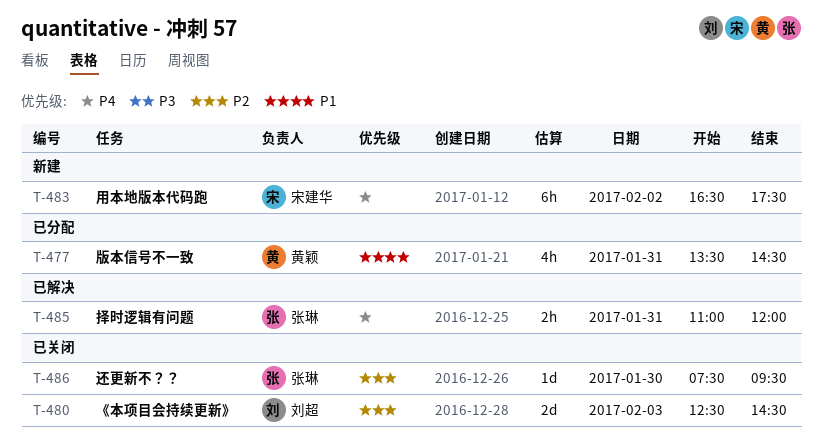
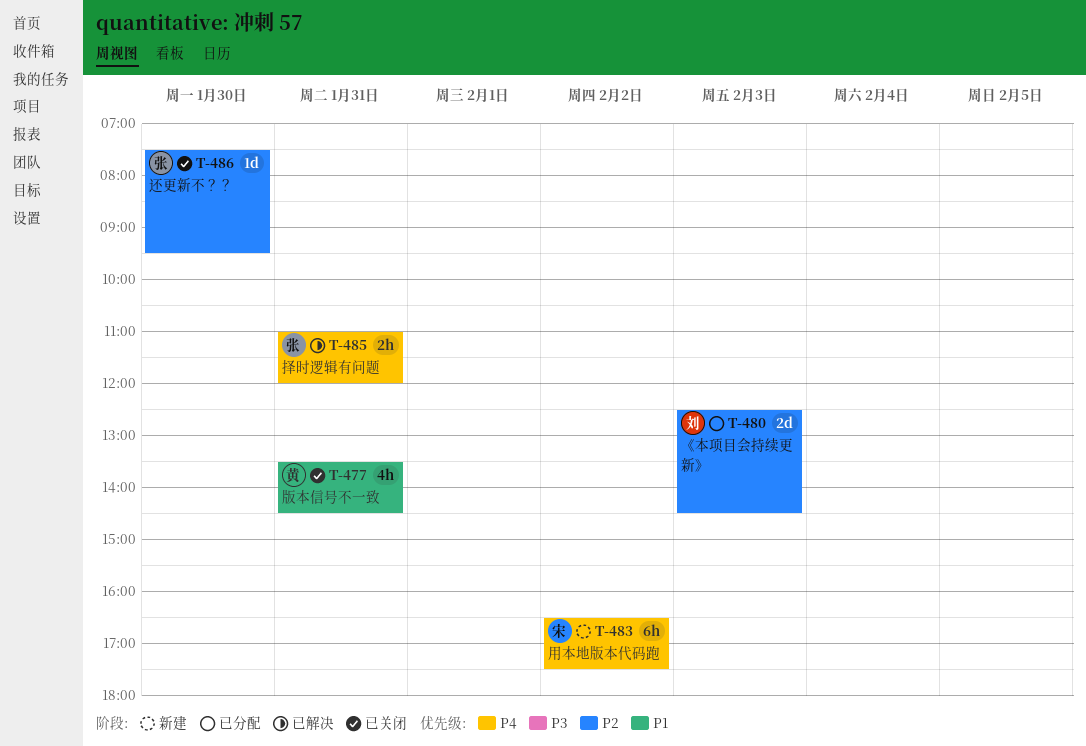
T-477, status: 已分配 -> 已关闭
T-480, status: 已关闭 -> 已分配

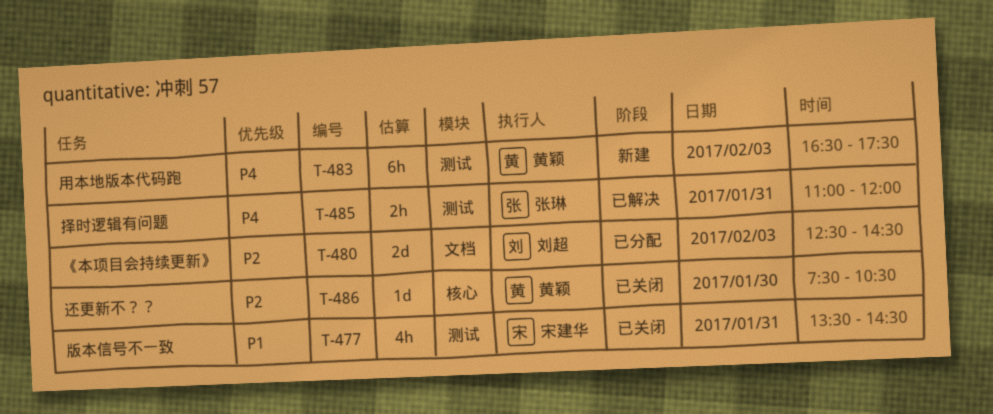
T-477, owner: 黄颖 -> 宋建华
T-483, owner: 宋建华 -> 黄颖
T-483, day: Feb 2 -> Feb 3
T-486, owner: 张琳 -> 黄颖
T-486, ends: 09:30 -> 10:30

